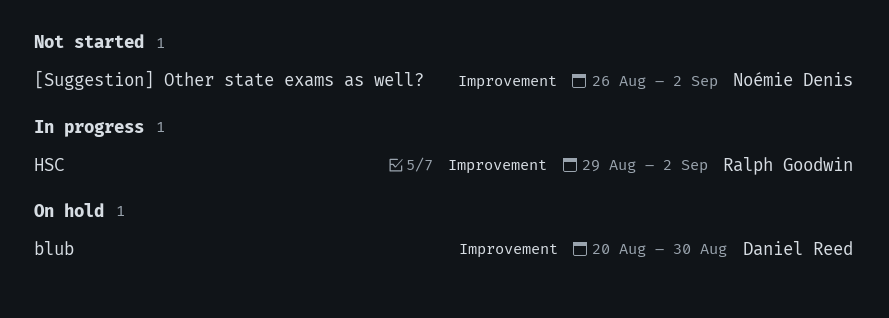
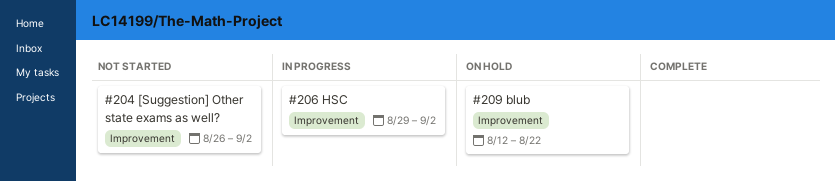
blub, start: Aug 20 -> Aug 12
blub, due: Aug 30 -> Aug 22

